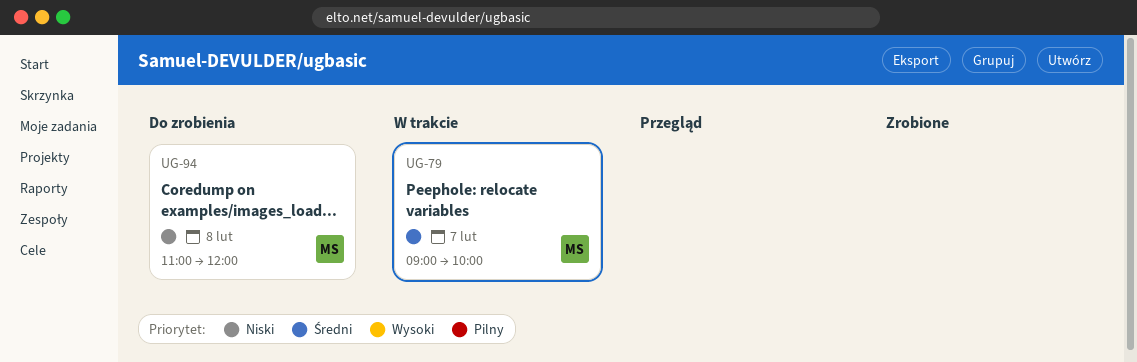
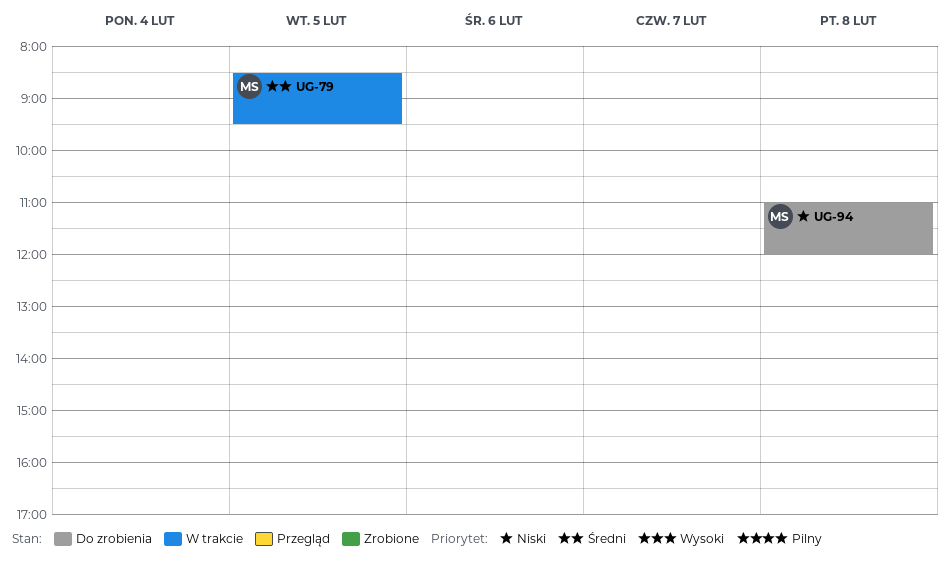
UG-79, day: Feb 7 -> Feb 5
UG-79, begins: 09:00 -> 08:30
UG-79, ends: 10:00 -> 09:30

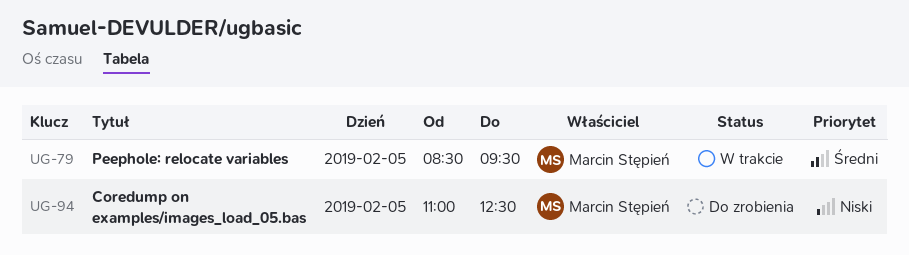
UG-94, day: Feb 8 -> Feb 5
UG-94, ends: 12:00 -> 12:30

